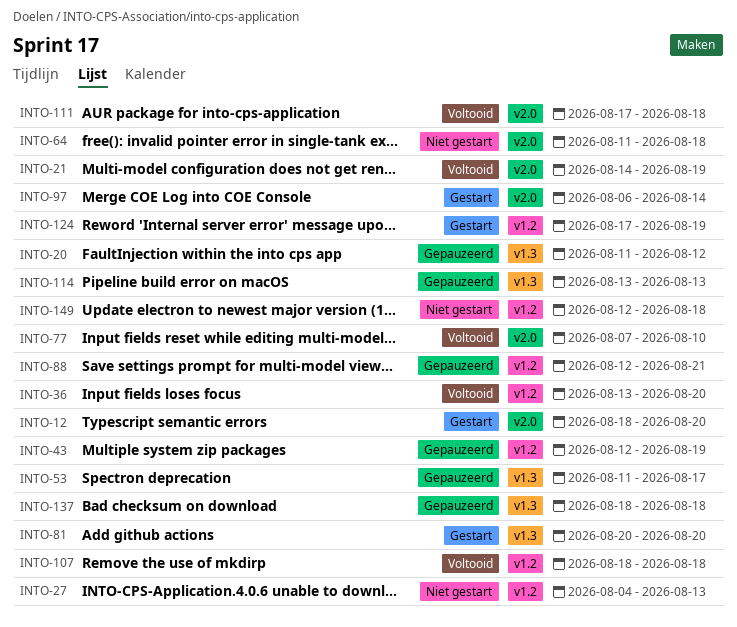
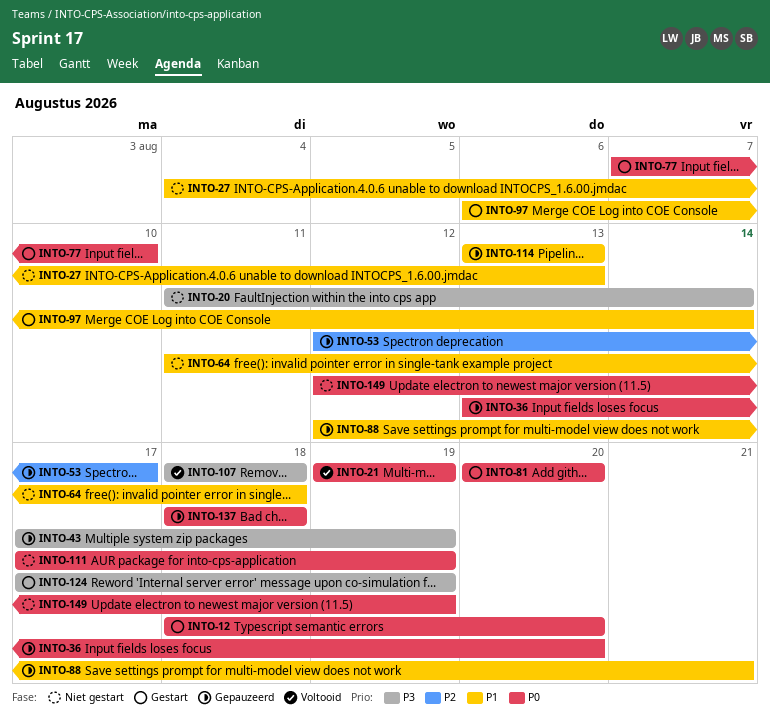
INTO-20, status: Gepauzeerd -> Niet gestart
INTO-20, due: Aug 12 -> Aug 14
INTO-21, start: Aug 14 -> Aug 19
INTO-36, status: Voltooid -> Gepauzeerd
INTO-43, start: Aug 12 -> Aug 17
INTO-53, start: Aug 11 -> Aug 12
INTO-77, status: Voltooid -> Gestart
INTO-111, status: Voltooid -> Niet gestart
INTO-111, due: Aug 18 -> Aug 19
INTO-149, due: Aug 18 -> Aug 19

